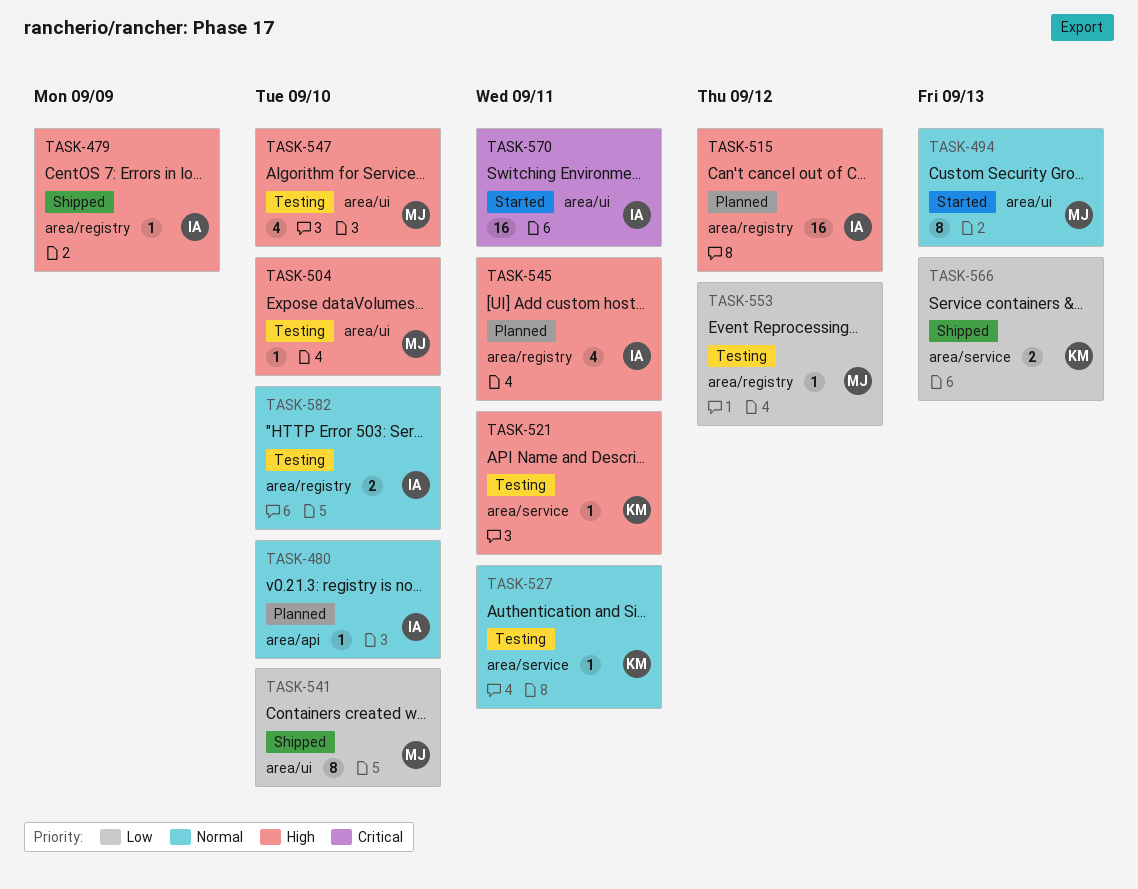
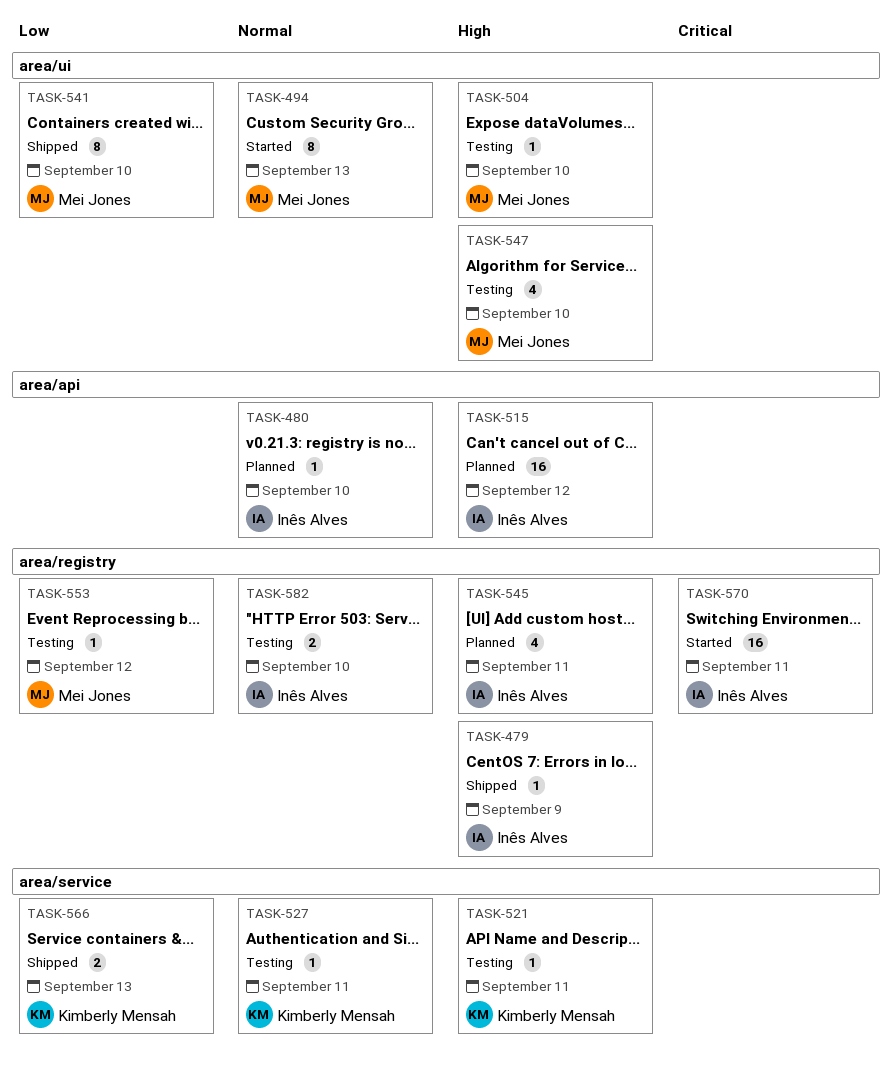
TASK-515, label: area/registry -> area/api
TASK-570, label: area/ui -> area/registry

